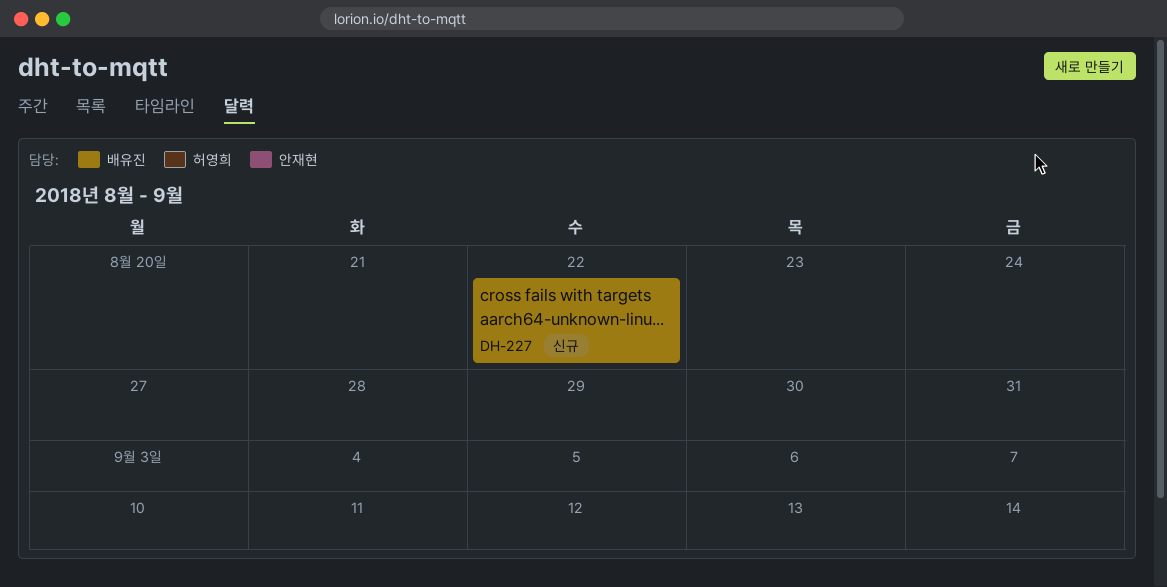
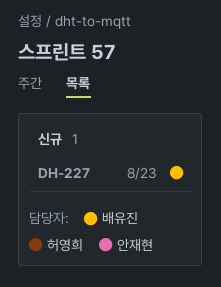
DH-227, due: Aug 22 -> Aug 23

